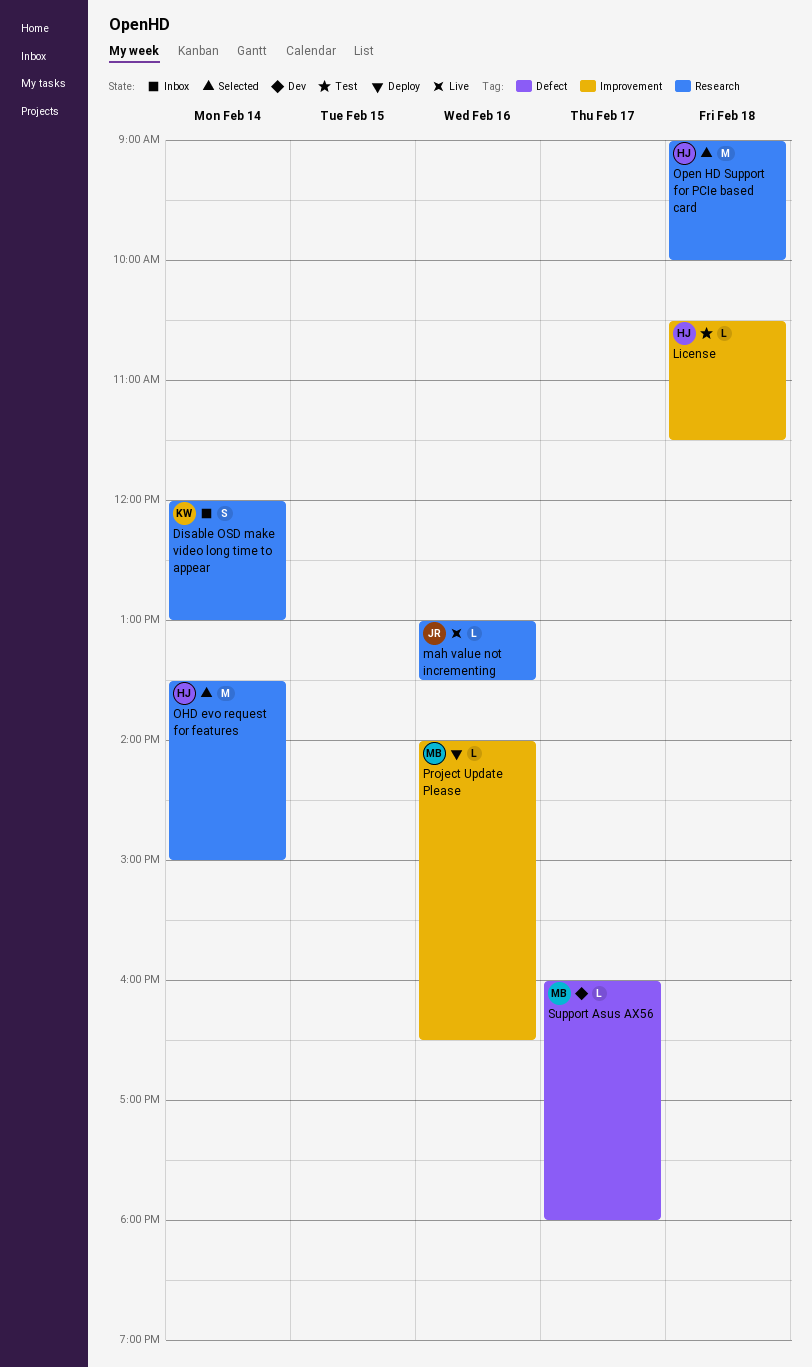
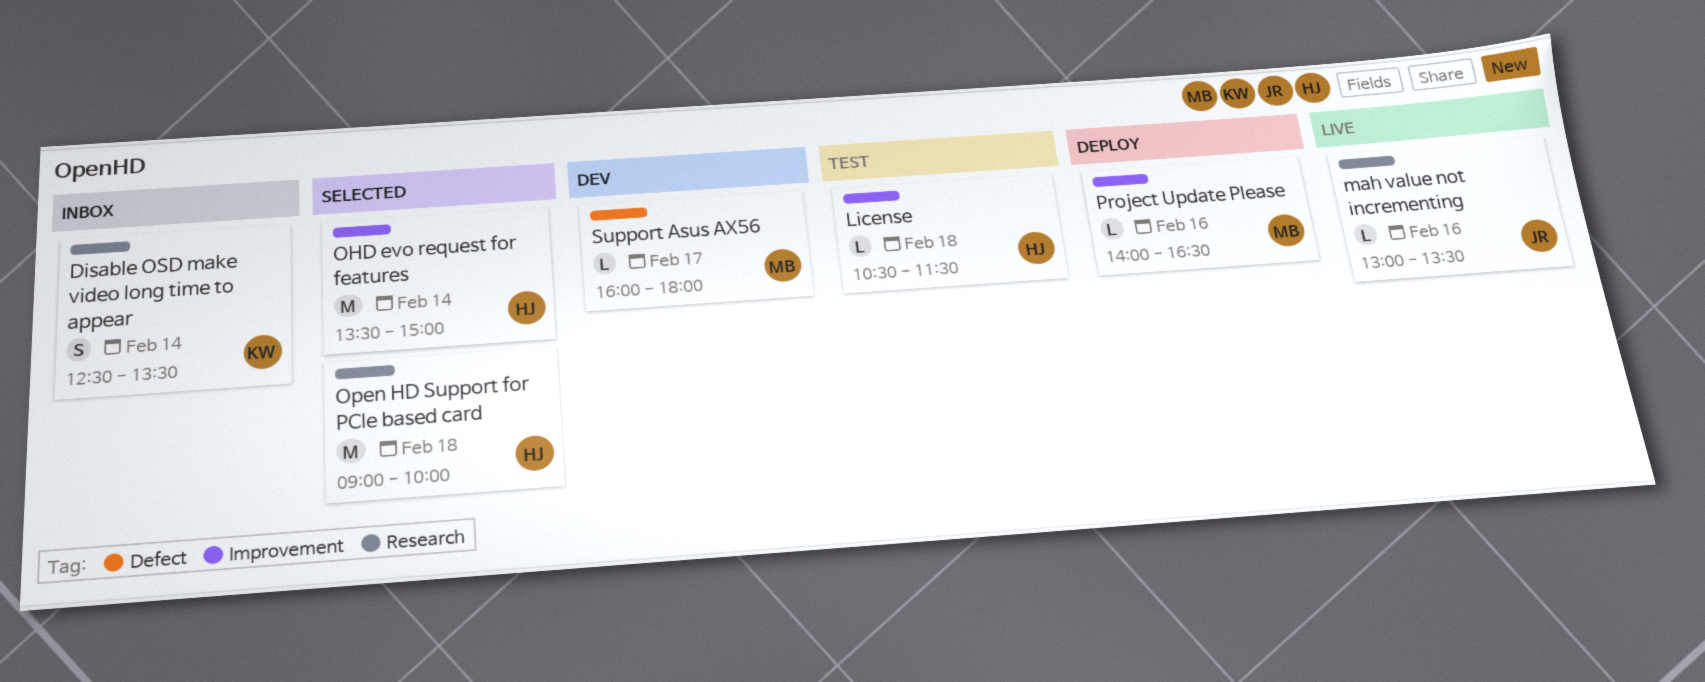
Disable OSD make video long time to appear, begins: 12:00 -> 12:30
Disable OSD make video long time to appear, ends: 13:00 -> 13:30
OHD evo request for features, label: Research -> Improvement

